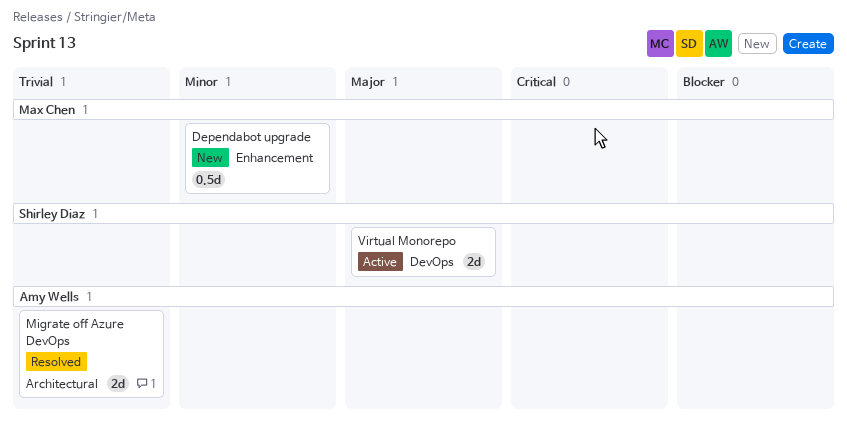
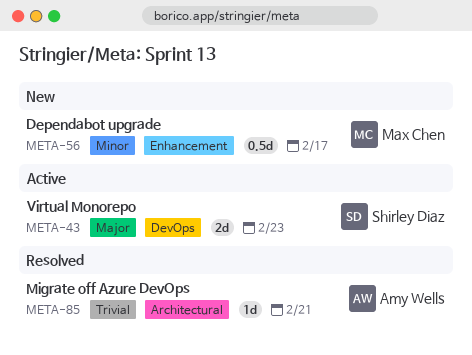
Migrate off Azure DevOps, estimate: 2d -> 1d

